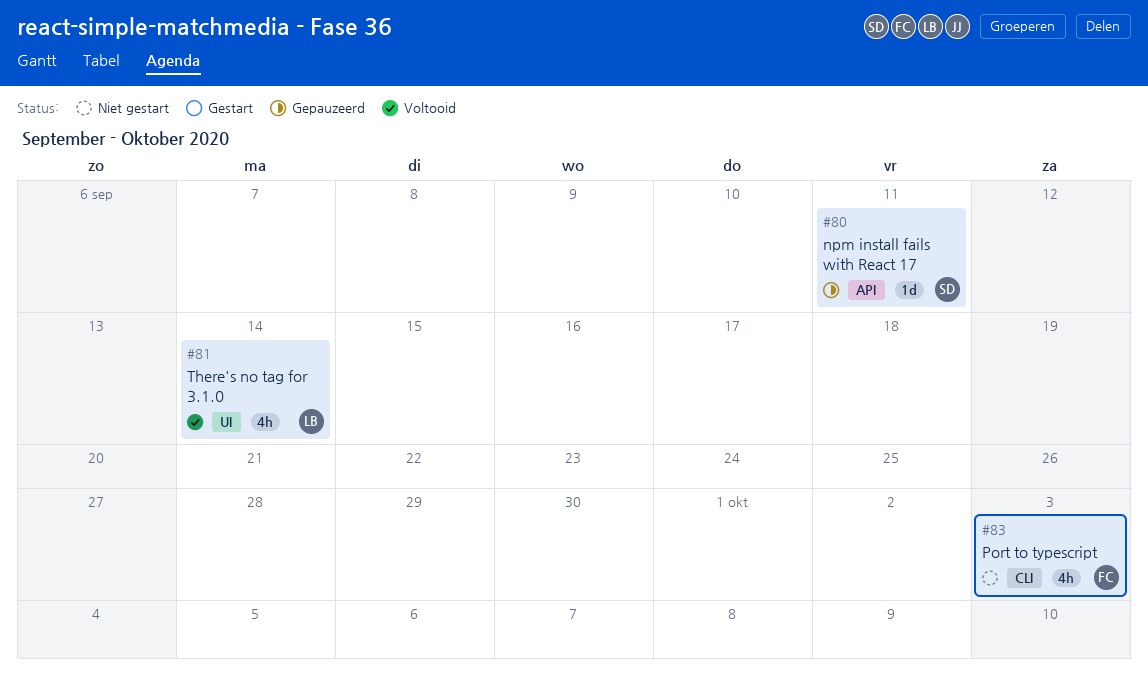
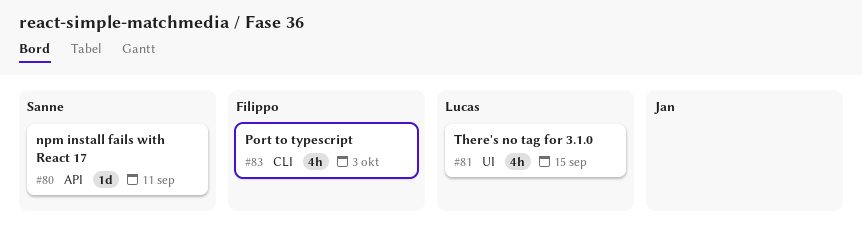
#81, due: Sep 14 -> Sep 15

